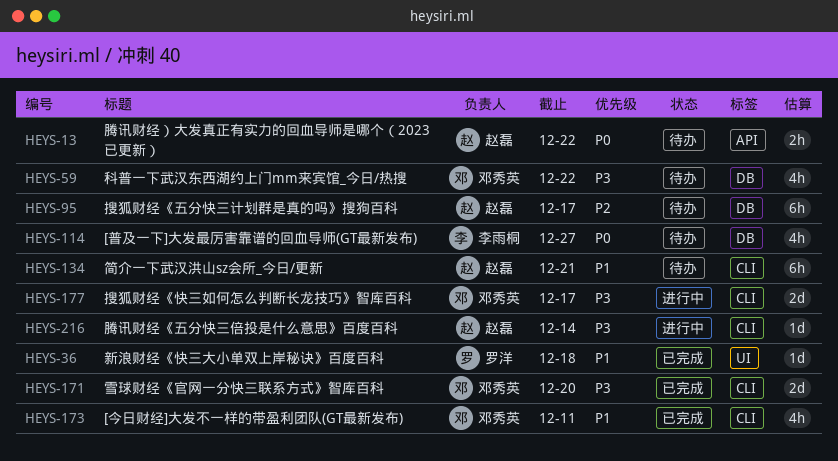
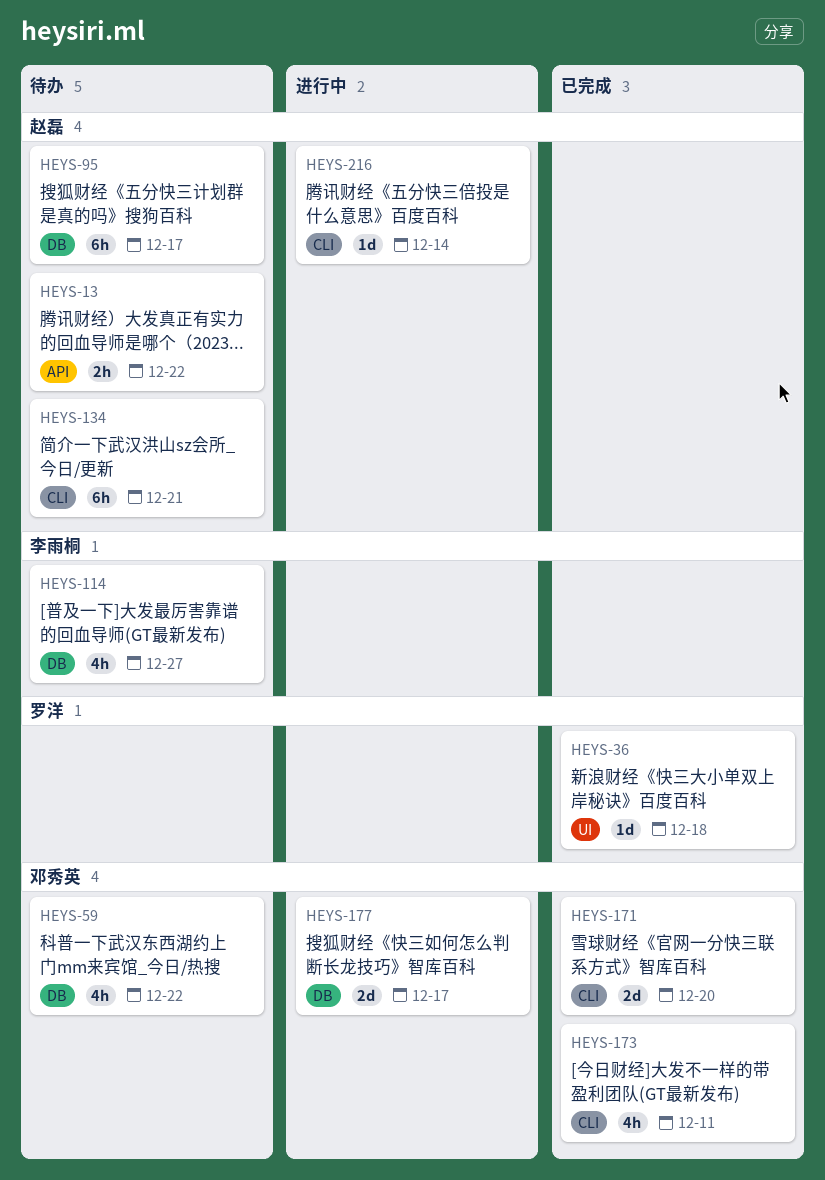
HEYS-177, label: CLI -> DB

